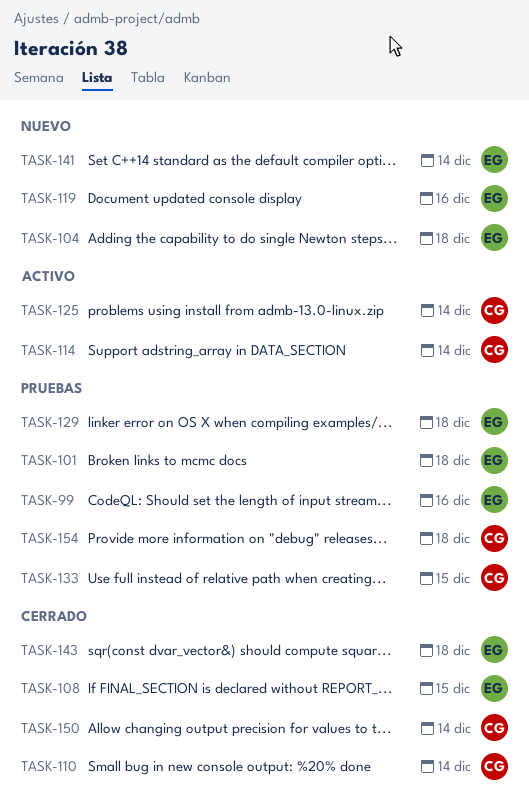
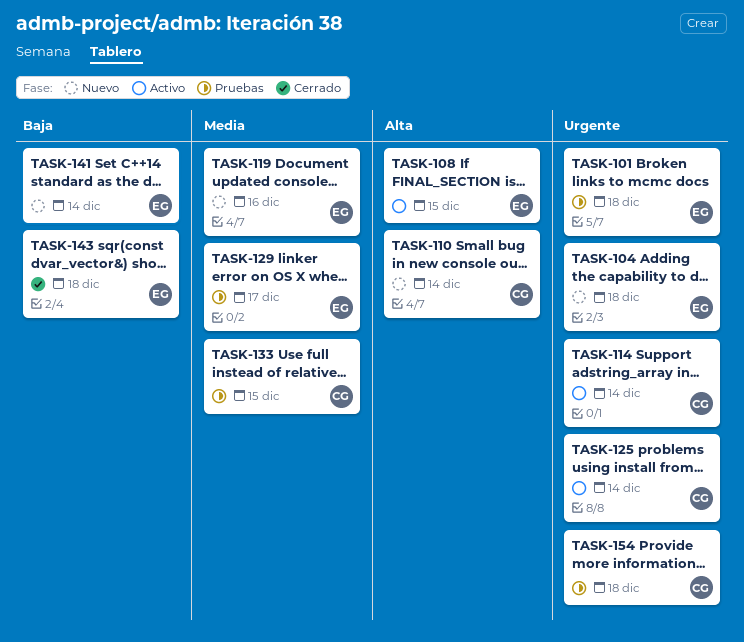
TASK-99: present -> none
TASK-108, status: Cerrado -> Activo
TASK-110, status: Cerrado -> Nuevo
TASK-129, due: Dec 18 -> Dec 17
TASK-150: present -> none

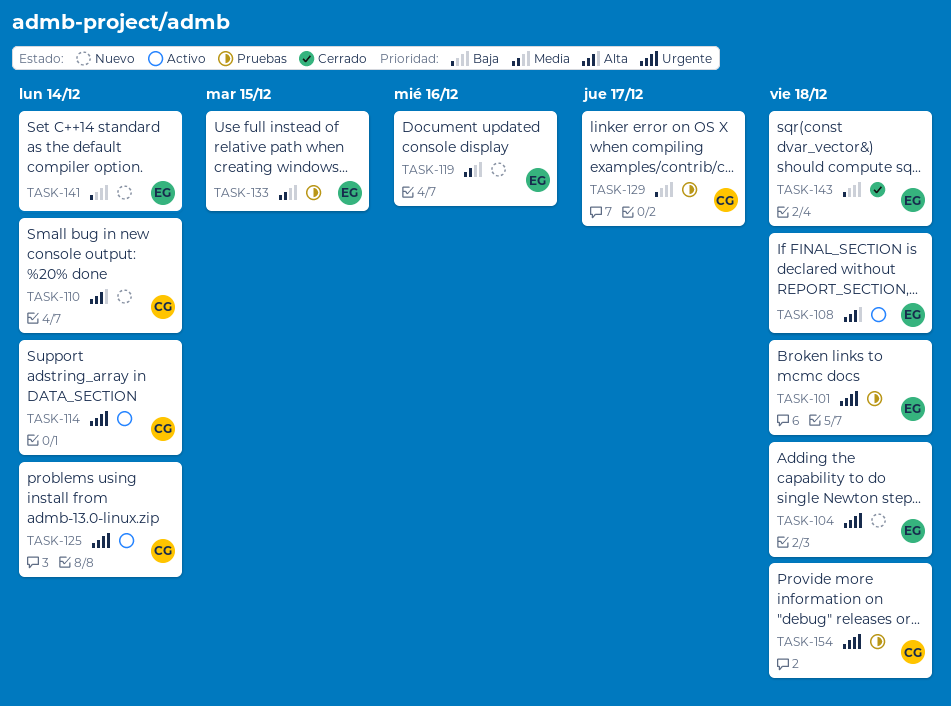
TASK-108, due: Dec 15 -> Dec 18
TASK-129, owner: EG -> CG
TASK-129, priority: Media -> Baja
TASK-133, owner: CG -> EG

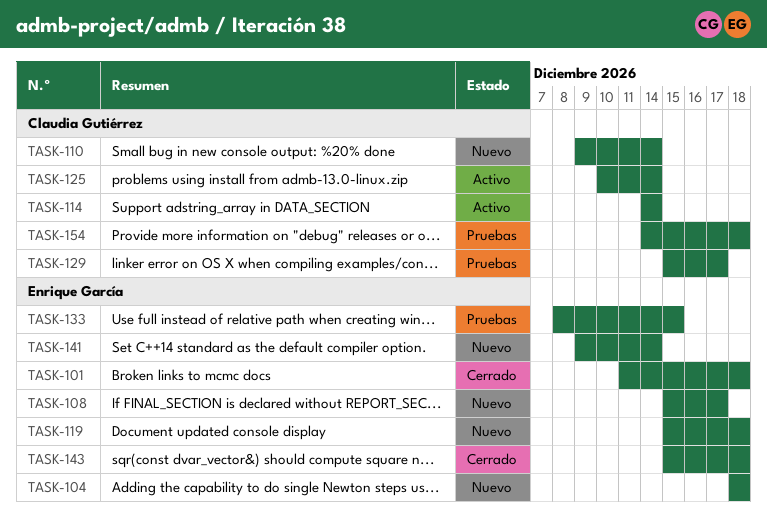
TASK-101, status: Pruebas -> Cerrado
TASK-108, status: Activo -> Nuevo
TASK-108, due: Dec 18 -> Dec 17
TASK-119, due: Dec 16 -> Dec 18

